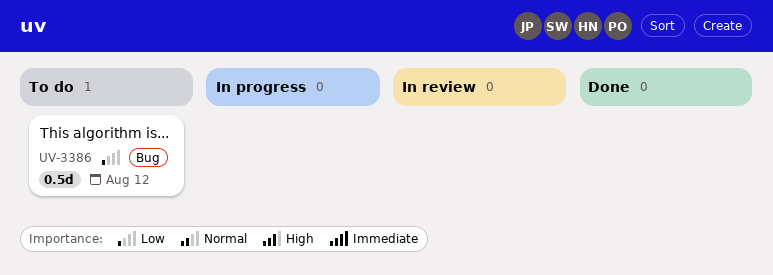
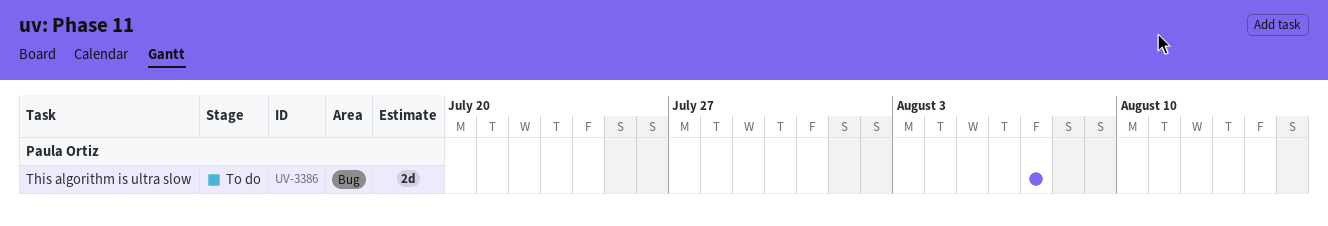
UV-3386, estimate: 0.5d -> 2d
UV-3386, due: Aug 12 -> Aug 7

